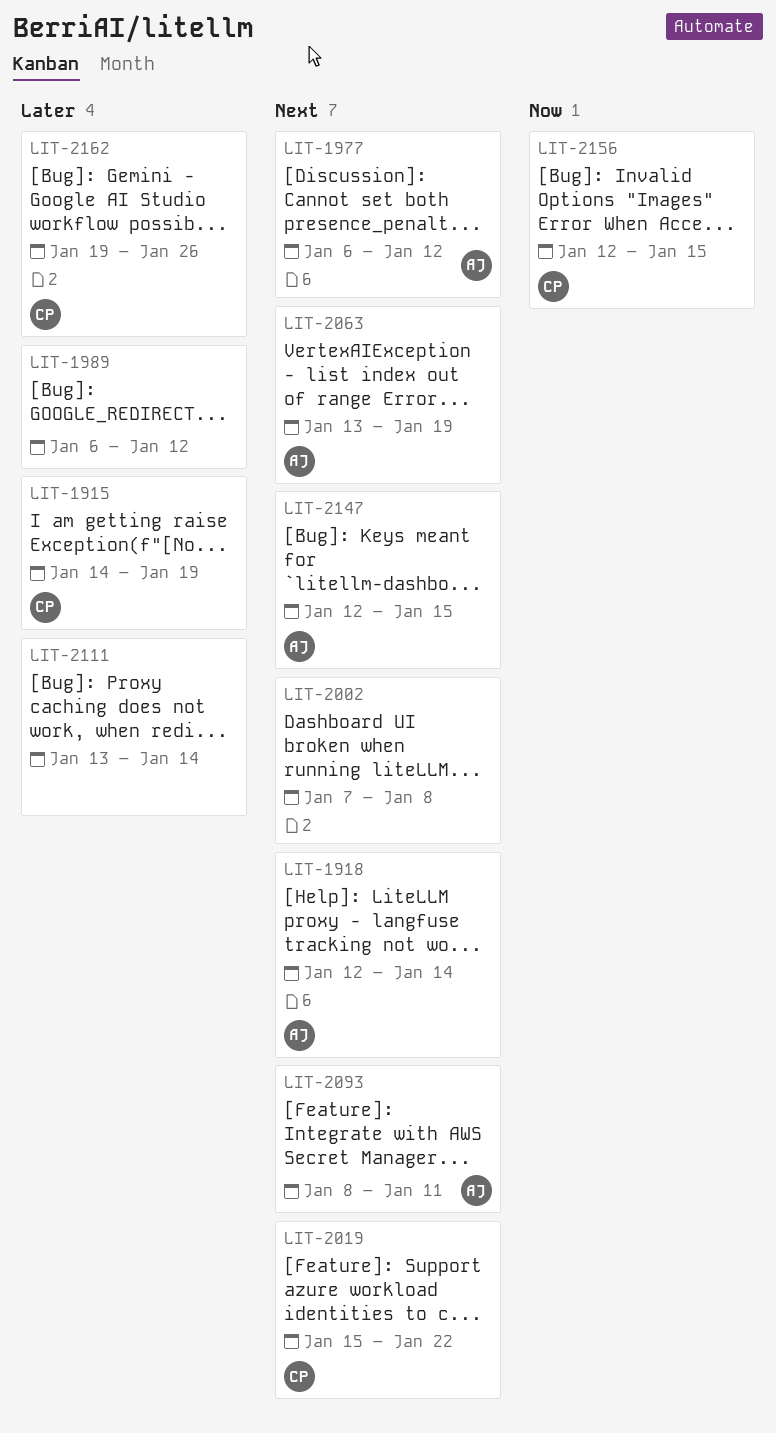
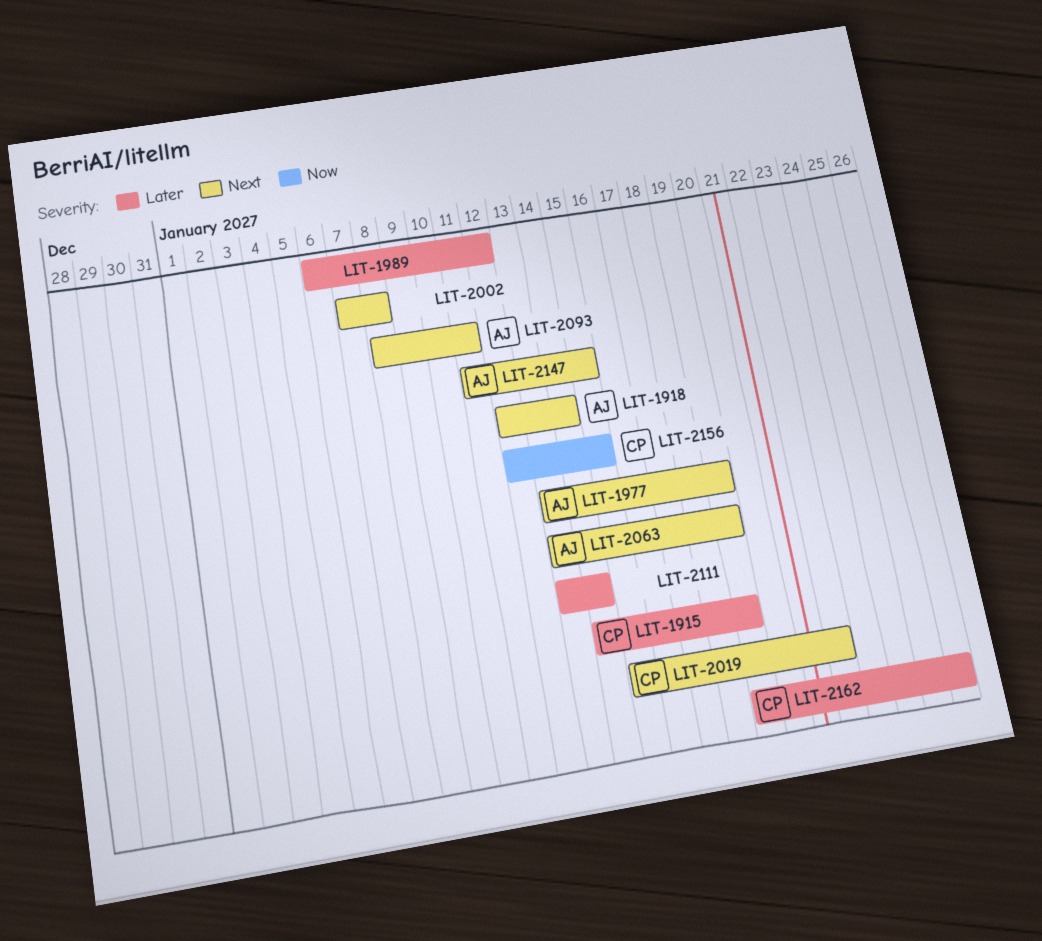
LIT-1977, start: Jan 6 -> Jan 13
LIT-1977, due: Jan 12 -> Jan 19
LIT-2147, start: Jan 12 -> Jan 11

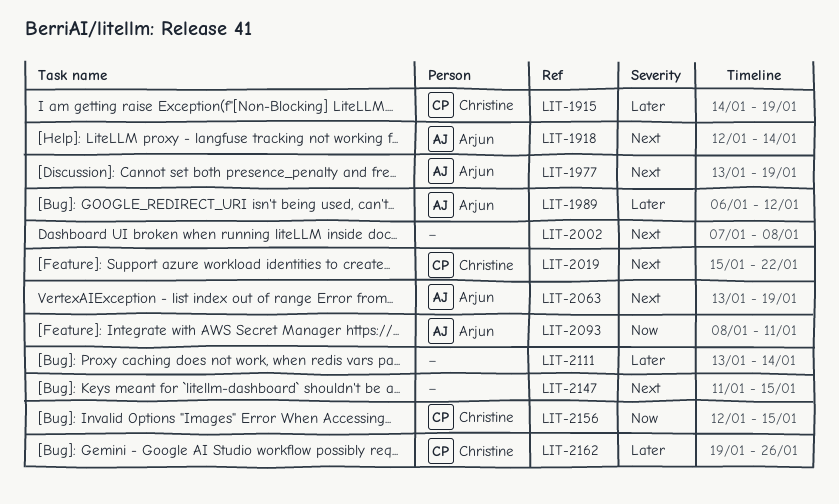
LIT-1989, owner: none -> Arjun
LIT-2093, priority: Next -> Now
LIT-2147, owner: Arjun -> none

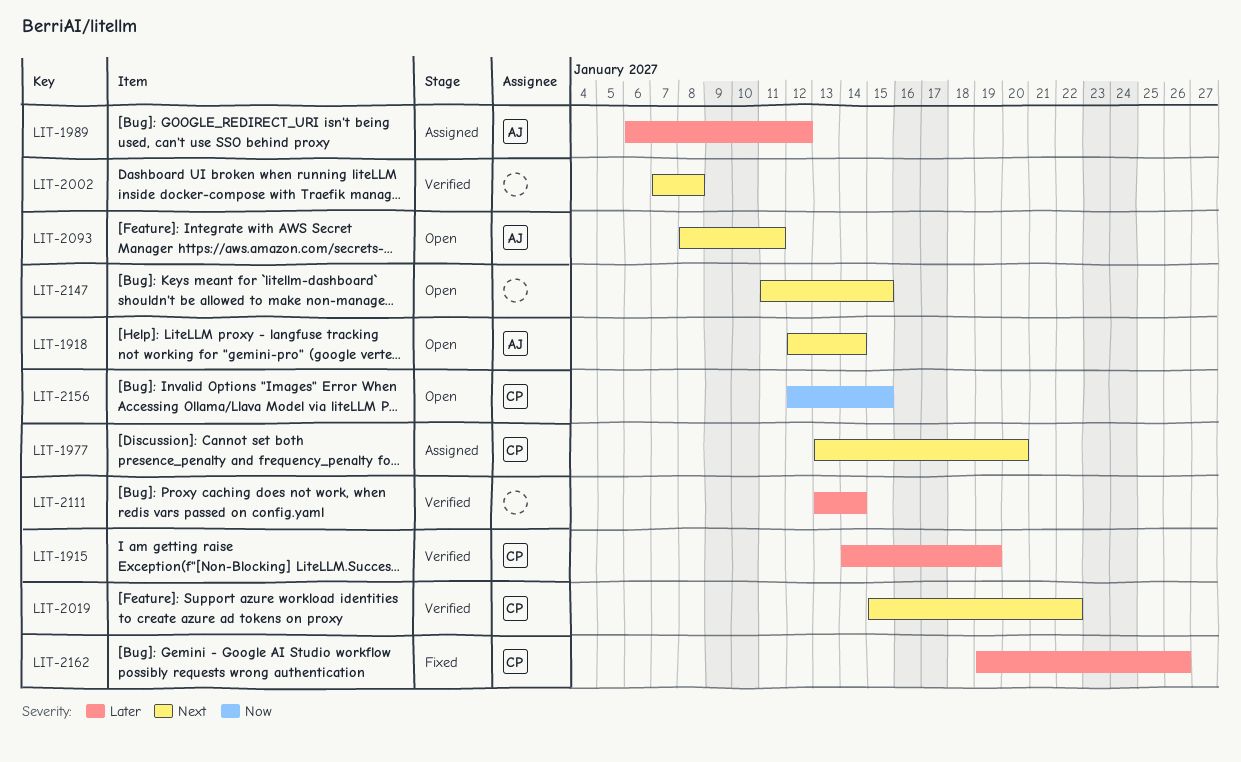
LIT-1977, owner: Arjun -> Christine
LIT-1977, due: Jan 19 -> Jan 20
LIT-2063: present -> none
LIT-2093, priority: Now -> Next

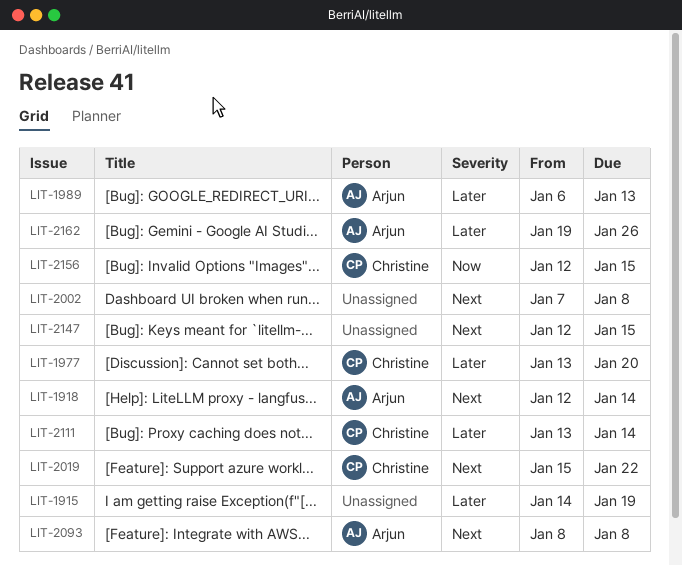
LIT-1915, owner: Christine -> none
LIT-1977, priority: Next -> Later
LIT-1989, due: Jan 12 -> Jan 13
LIT-2093, due: Jan 11 -> Jan 8
LIT-2111, owner: none -> Christine
LIT-2147, start: Jan 11 -> Jan 12
LIT-2162, owner: Christine -> Arjun

